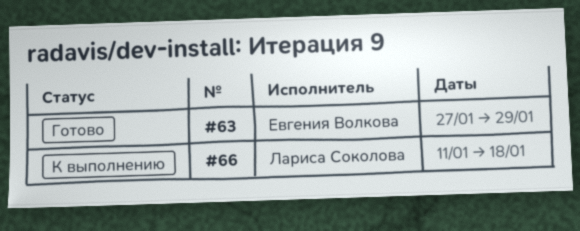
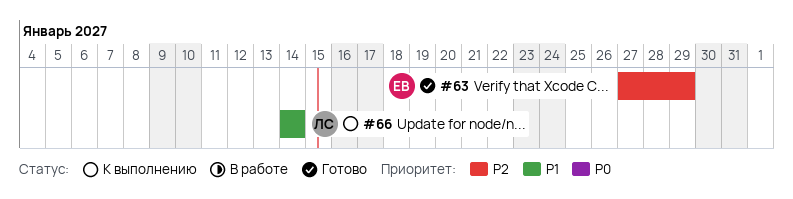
#66, start: Jan 11 -> Jan 14
#66, due: Jan 18 -> Jan 14

